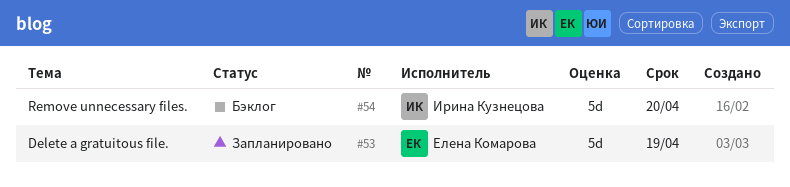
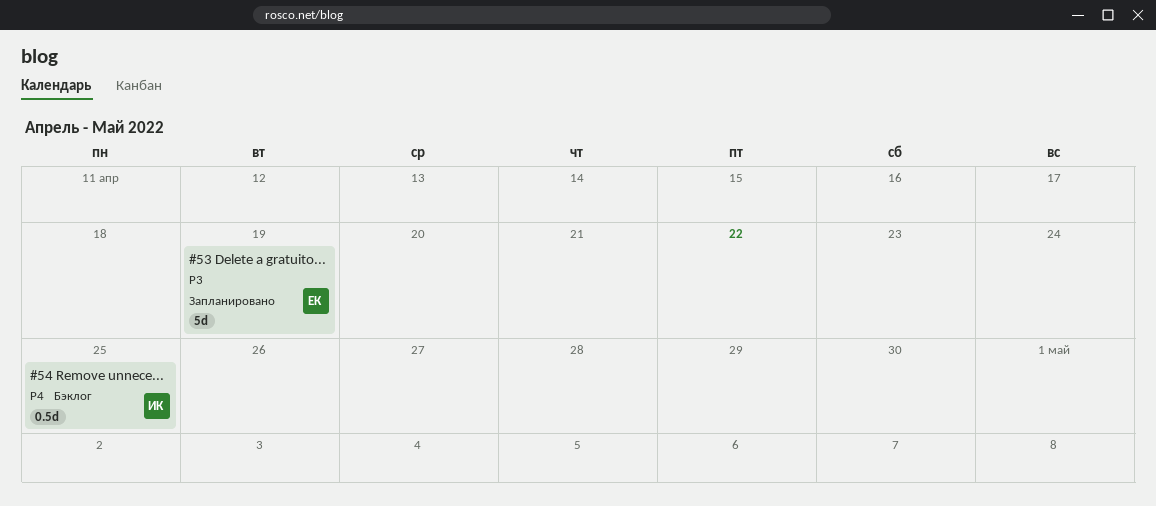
#54, estimate: 5d -> 0.5d
#54, due: Apr 20 -> Apr 25

